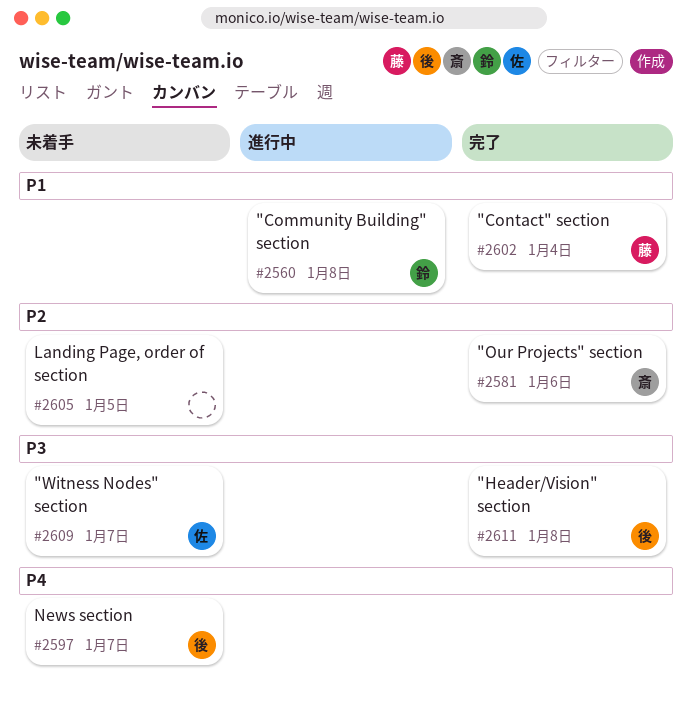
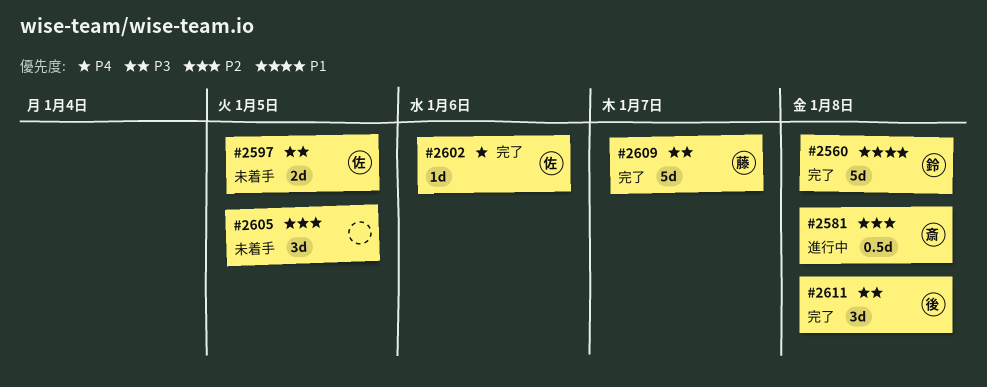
#2560, status: 進行中 -> 完了
#2581, status: 完了 -> 進行中
#2581, due: Jan 6 -> Jan 8
#2597, owner: 後 -> 佐
#2597, priority: P4 -> P3
#2597, due: Jan 7 -> Jan 5
#2602, owner: 藤 -> 佐
#2602, priority: P1 -> P4
#2602, due: Jan 4 -> Jan 6
#2609, status: 未着手 -> 完了
#2609, owner: 佐 -> 藤

